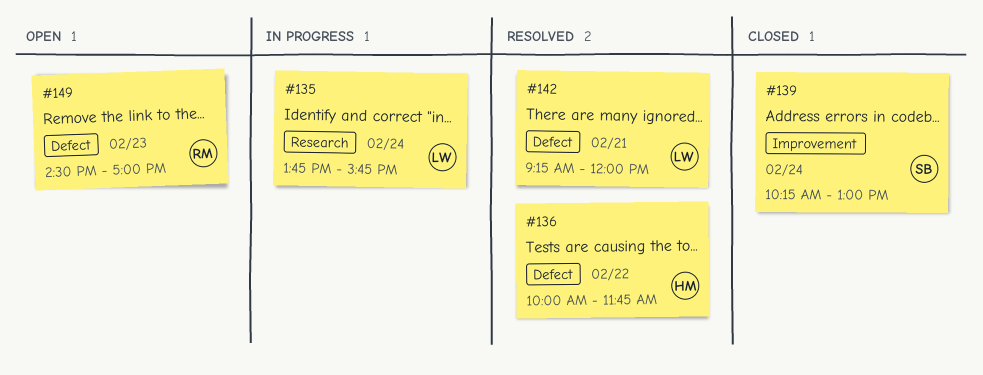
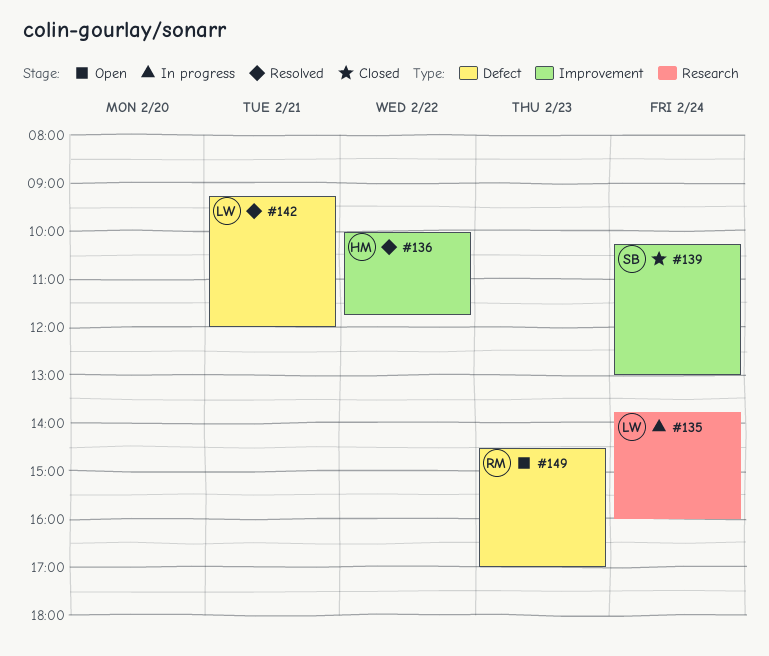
#135, ends: 15:45 -> 16:00
#136, label: Defect -> Improvement

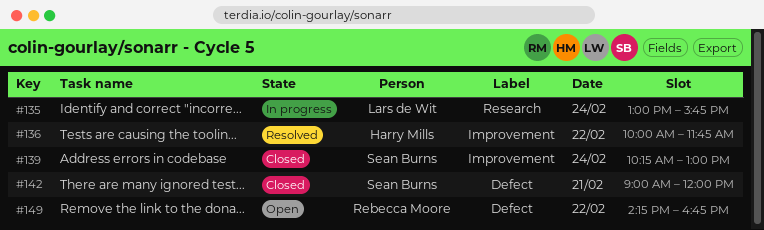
#135, begins: 13:45 -> 13:00
#135, ends: 16:00 -> 15:45
#142, status: Resolved -> Closed
#142, owner: Lars de Wit -> Sean Burns
#142, begins: 09:15 -> 09:00
#149, day: Feb 23 -> Feb 22
#149, begins: 14:30 -> 14:15
#149, ends: 17:00 -> 16:45

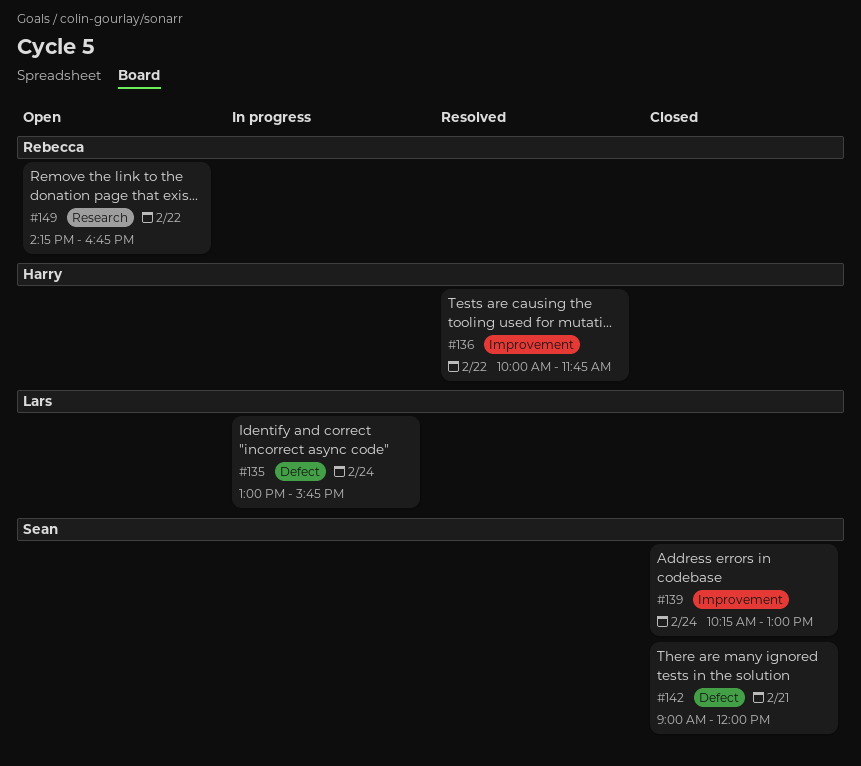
#135, label: Research -> Defect
#149, label: Defect -> Research

